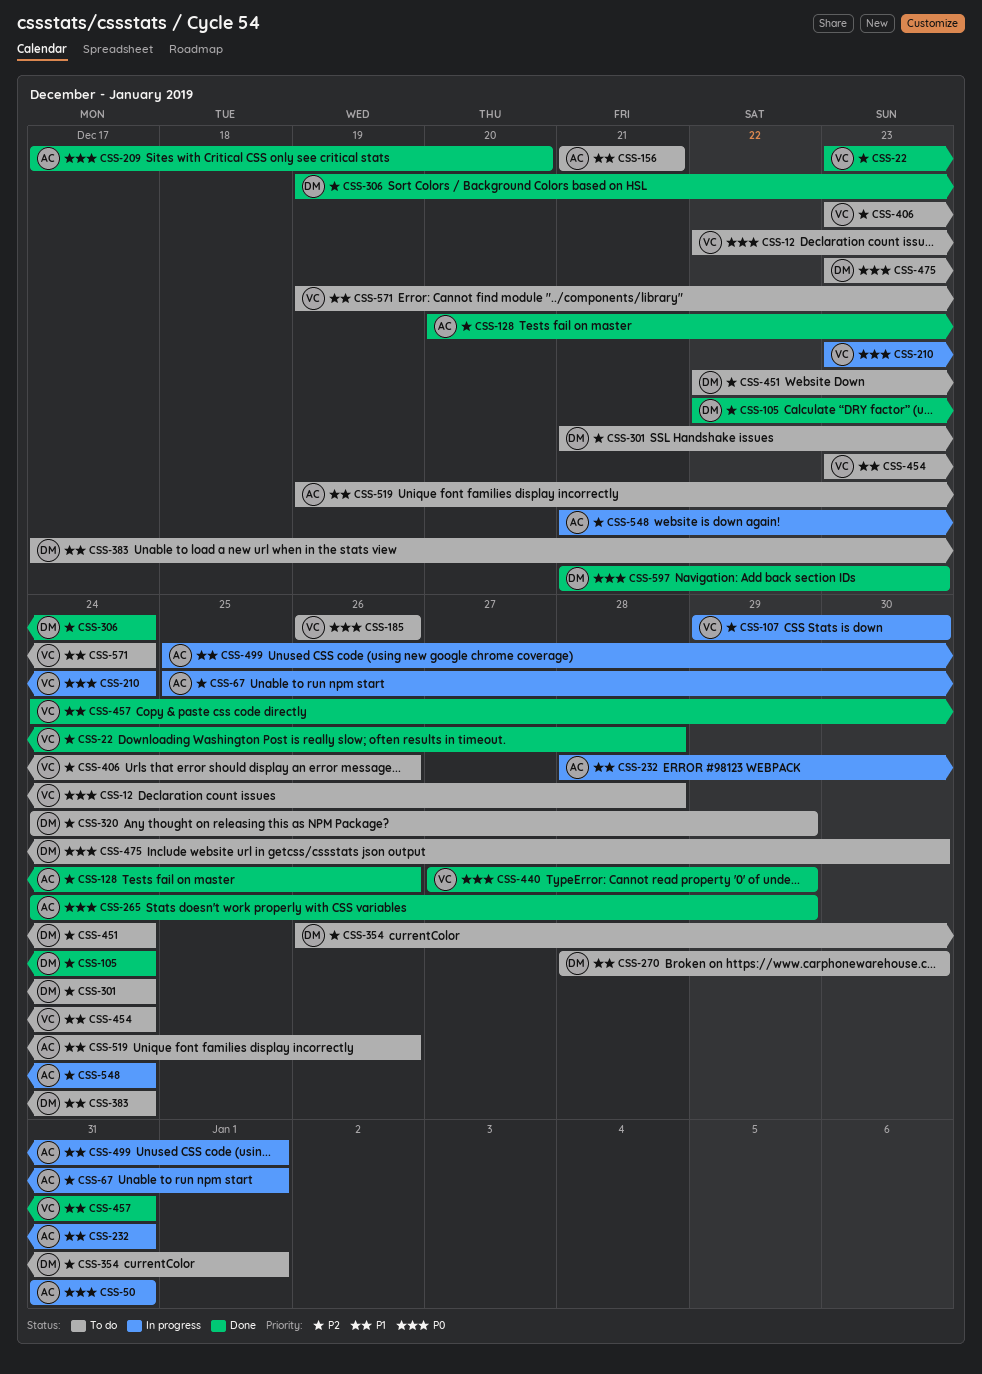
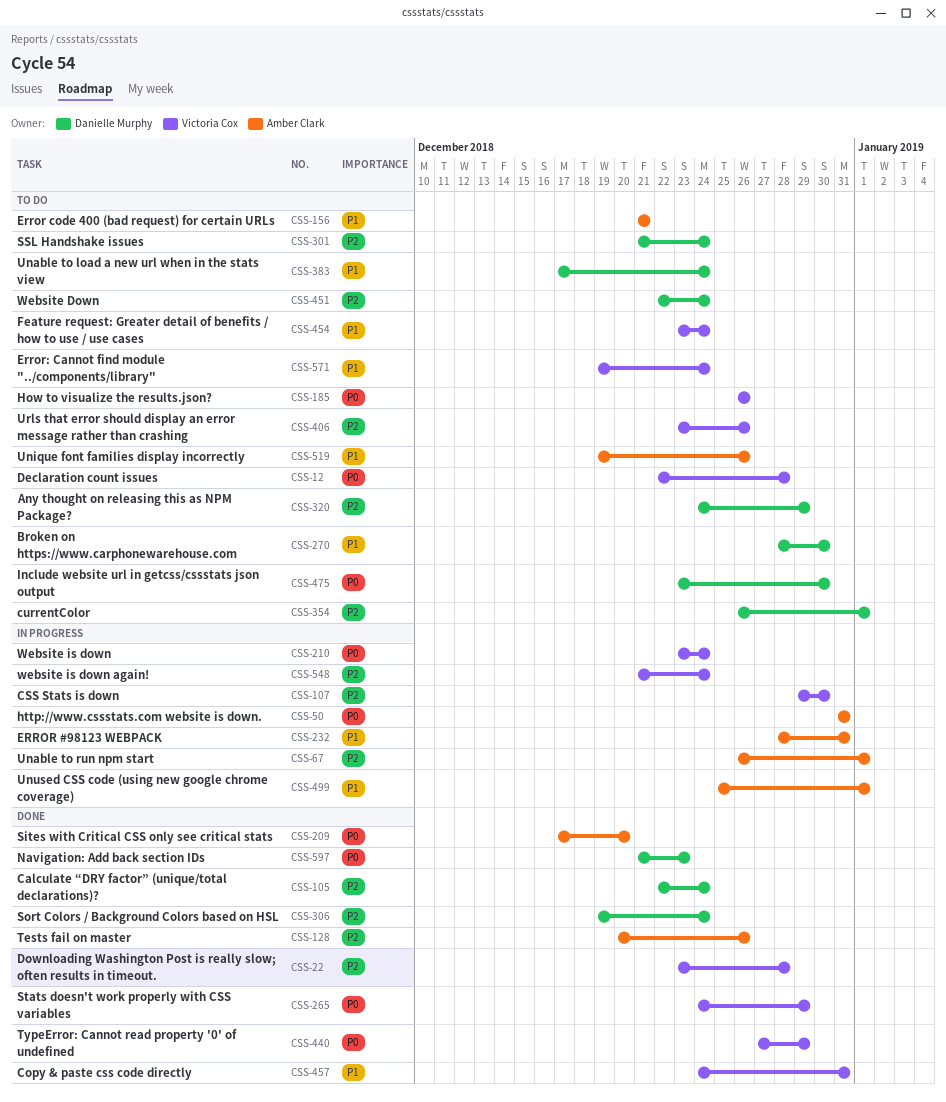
CSS-67, start: Dec 25 -> Dec 26
CSS-265, owner: Amber Clark -> Victoria Cox
CSS-548, owner: Amber Clark -> Victoria Cox

